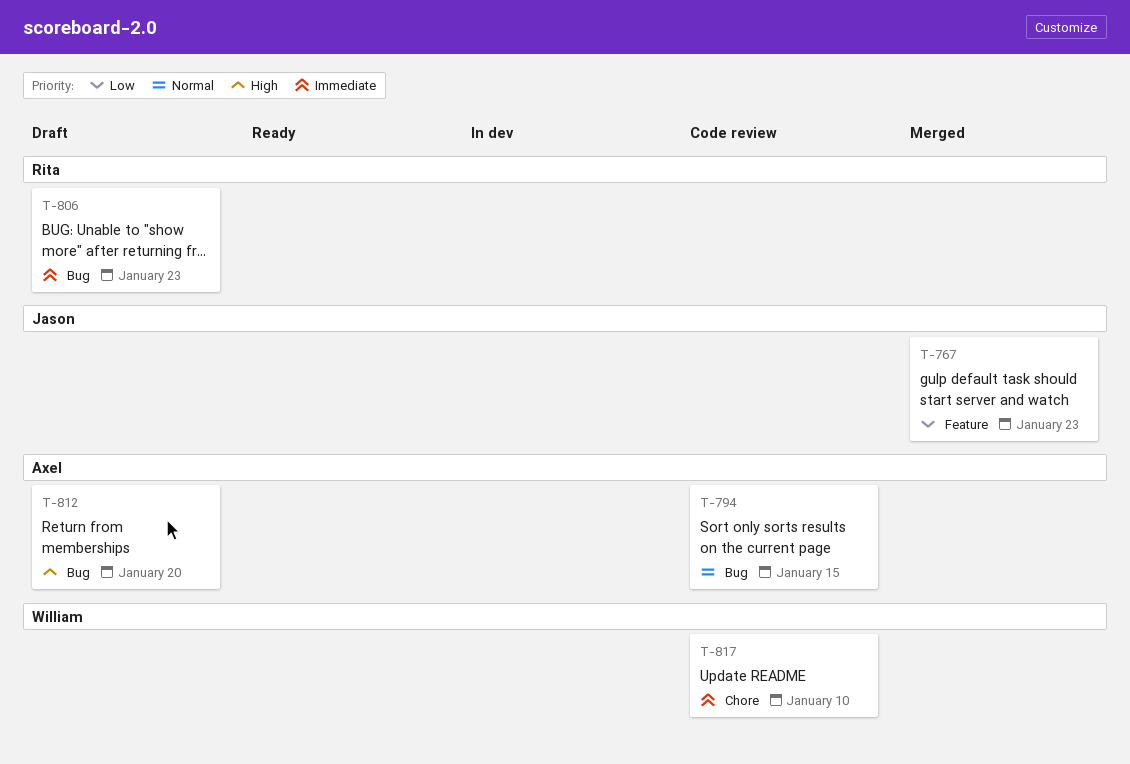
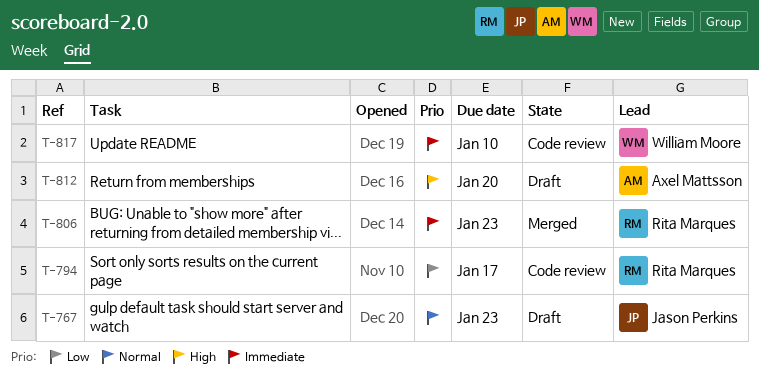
T-767, status: Merged -> Draft
T-767, priority: Low -> Normal
T-794, owner: Axel Mattsson -> Rita Marques
T-794, priority: Normal -> Low
T-794, due: Jan 15 -> Jan 17
T-806, status: Draft -> Merged

